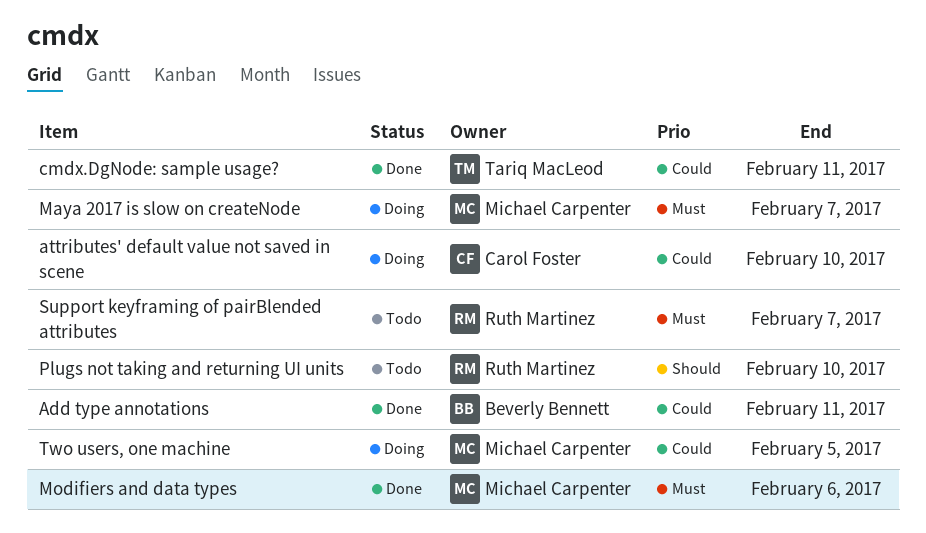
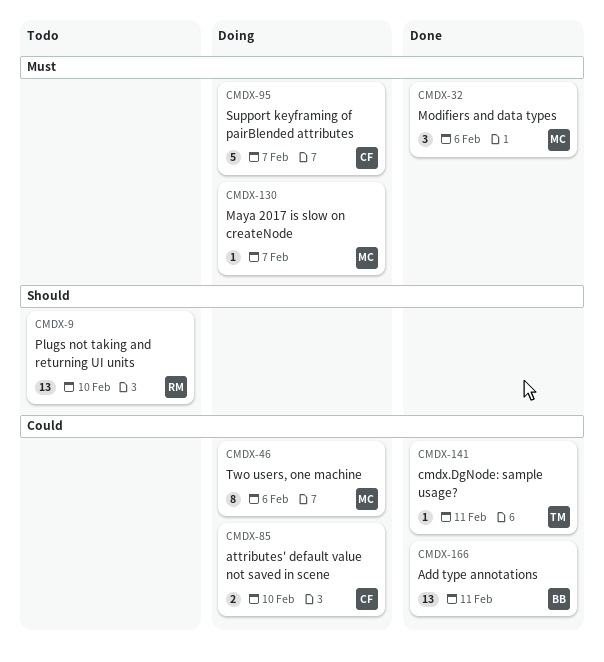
Support keyframing of pairBlended attributes, status: Todo -> Doing
Support keyframing of pairBlended attributes, owner: Ruth Martinez -> Carol Foster
Two users, one machine, due: Feb 5 -> Feb 6

